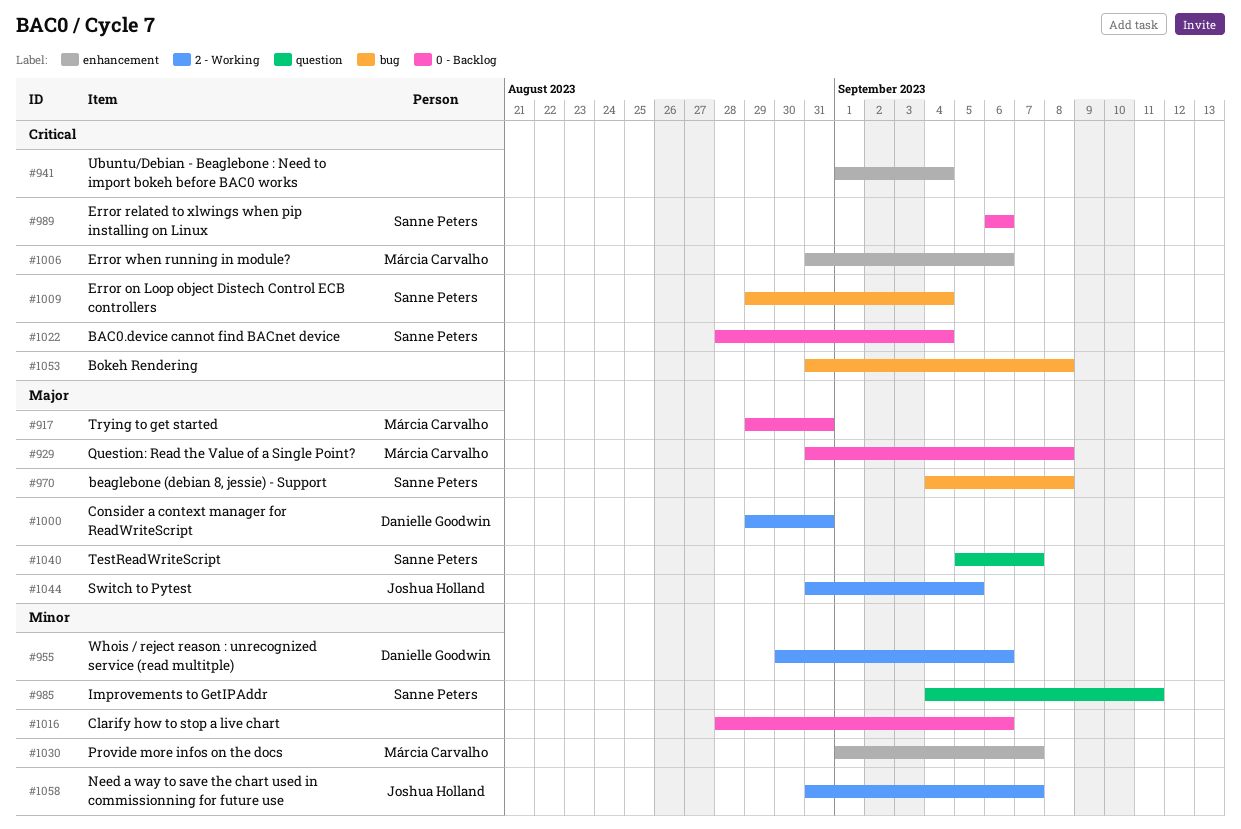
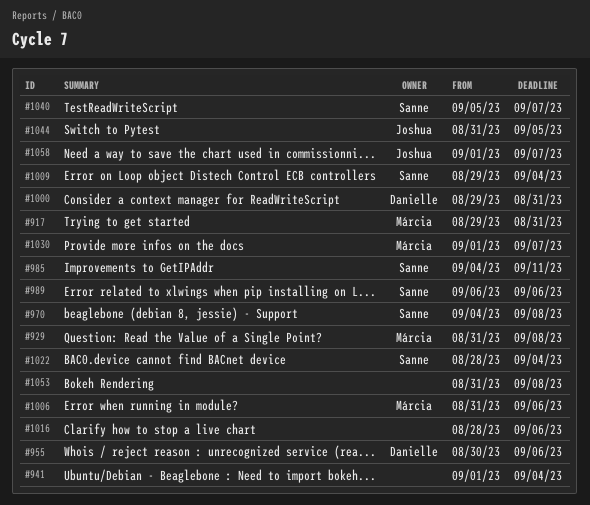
#1058, start: Aug 31 -> Sep 1

